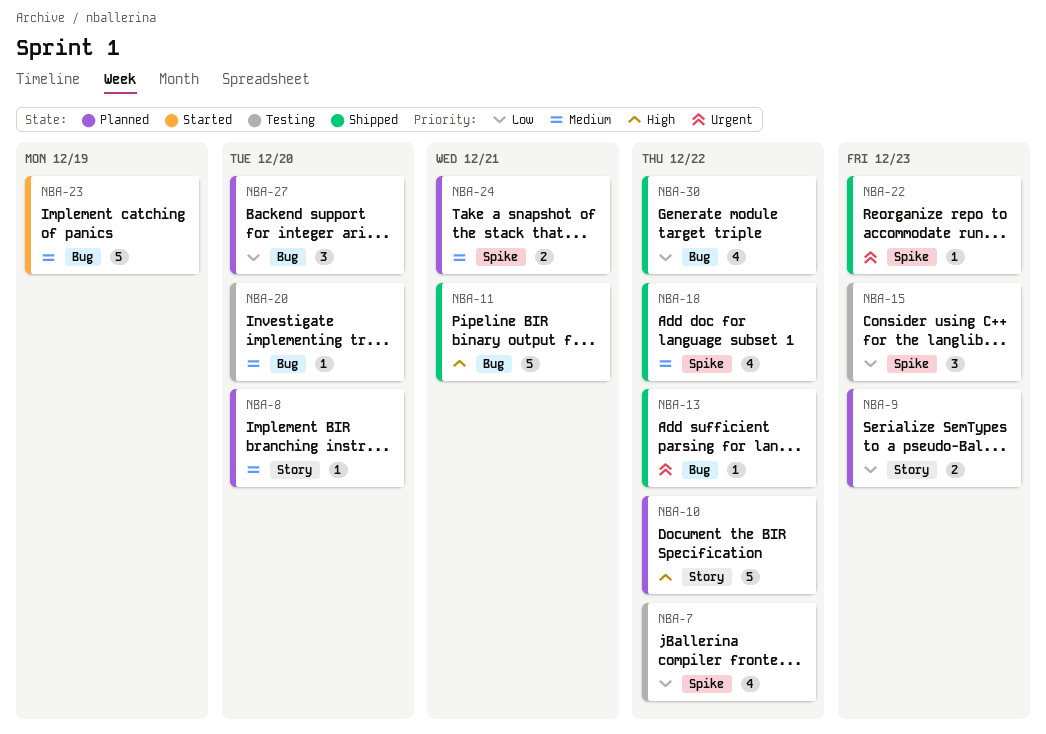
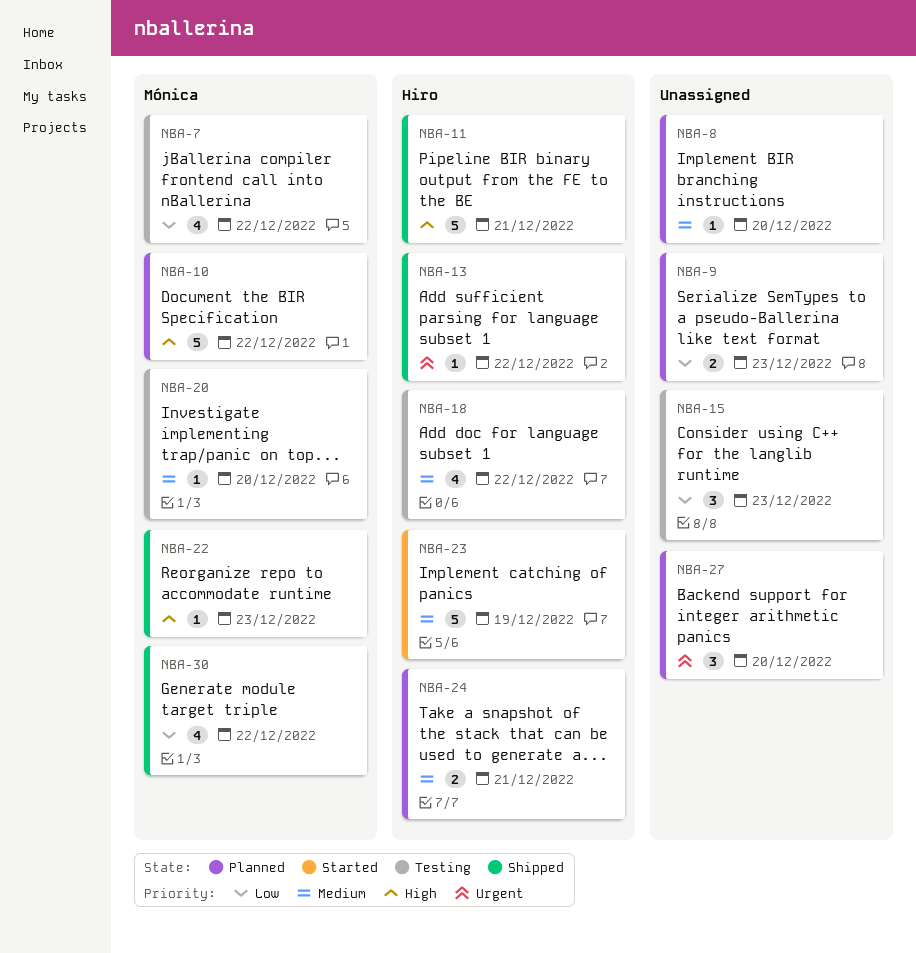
NBA-18, status: Shipped -> Testing
NBA-22, priority: Urgent -> High
NBA-27, priority: Low -> Urgent

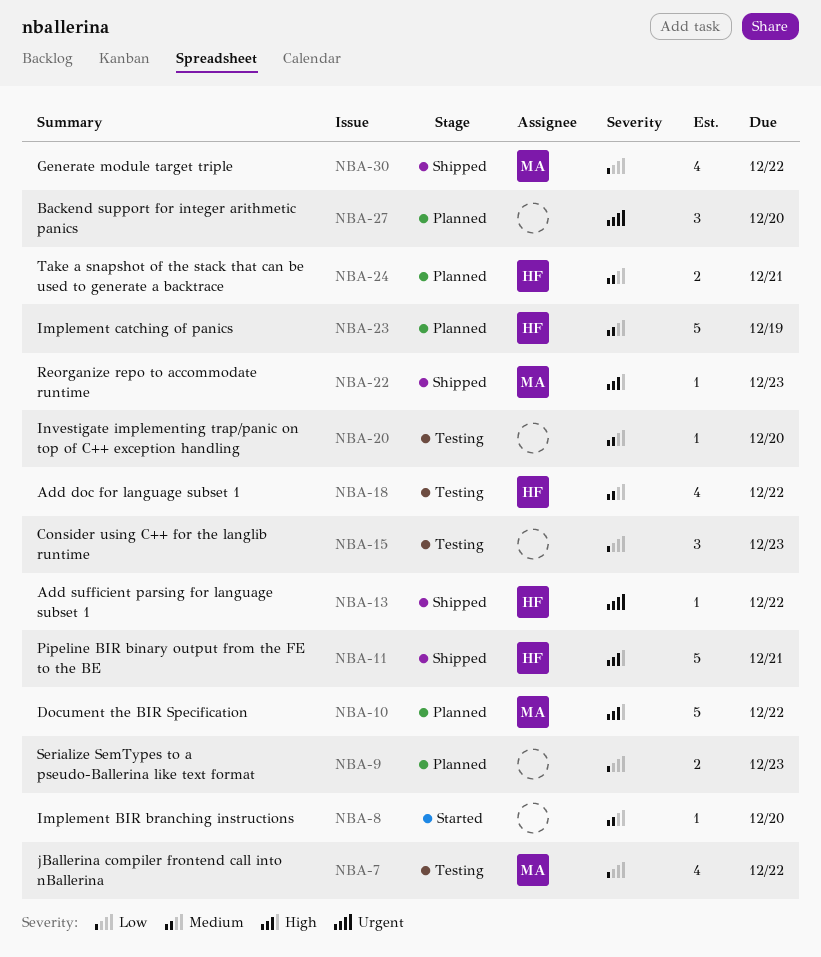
NBA-8, status: Planned -> Started
NBA-20, owner: Mónica -> none
NBA-23, status: Started -> Planned

